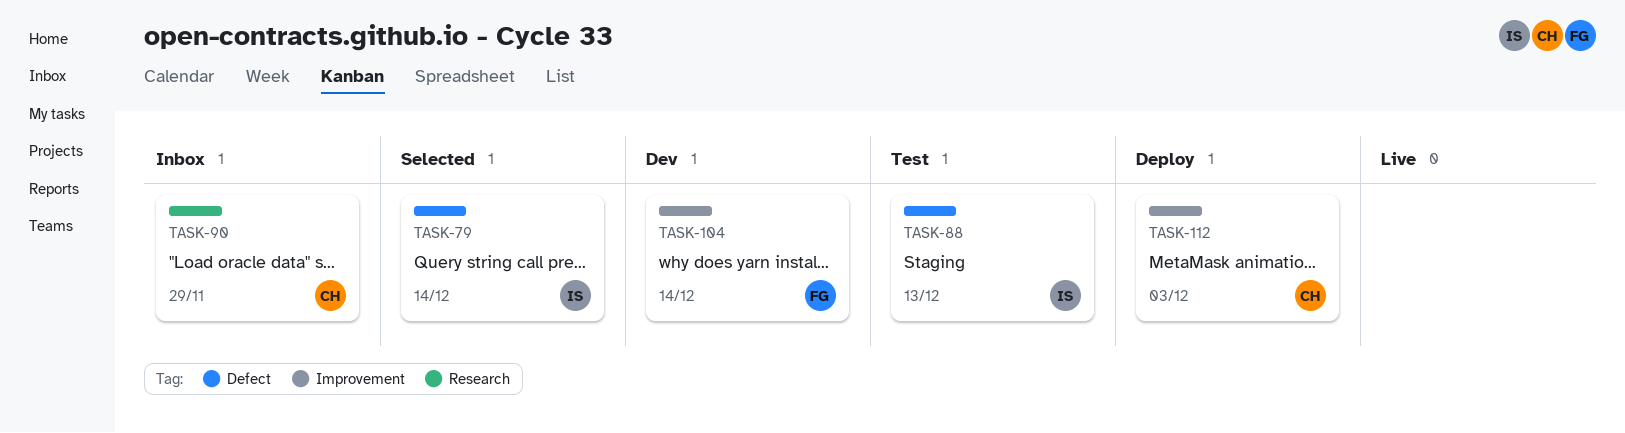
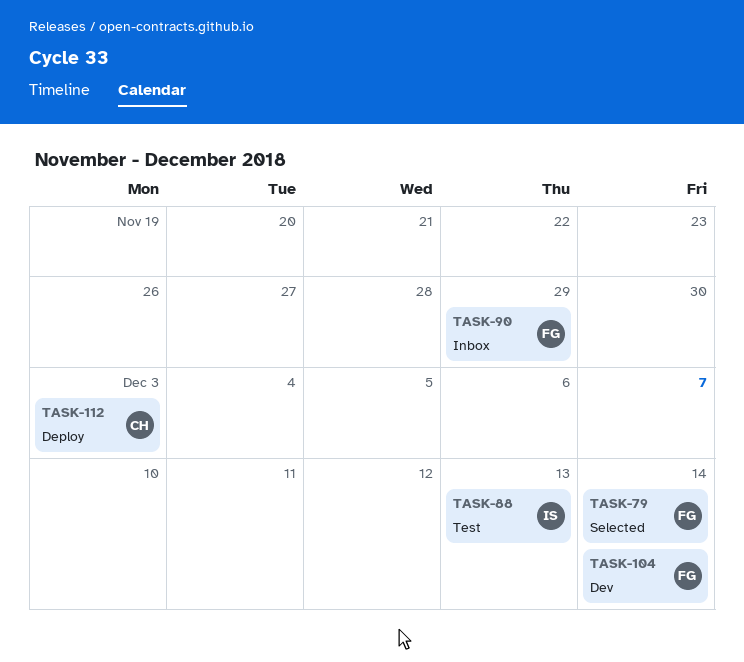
TASK-79, owner: IS -> FG
TASK-90, owner: CH -> FG

